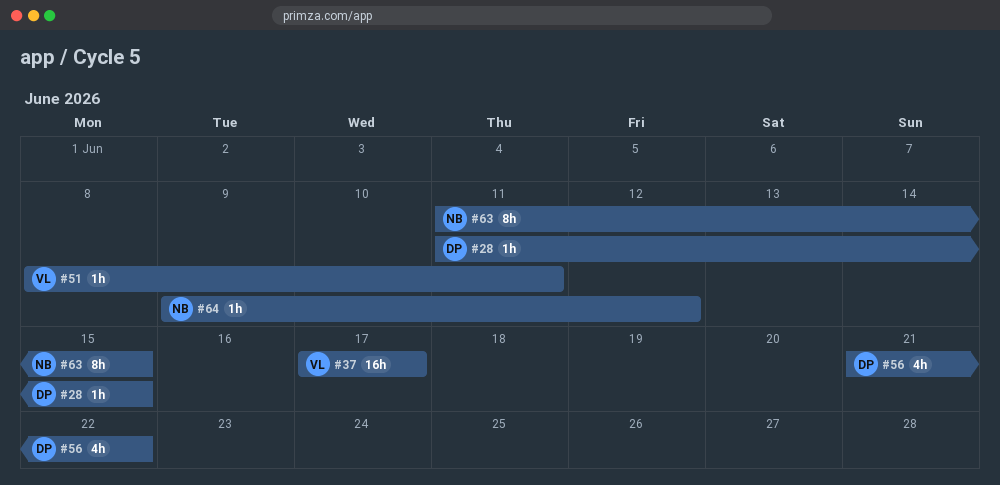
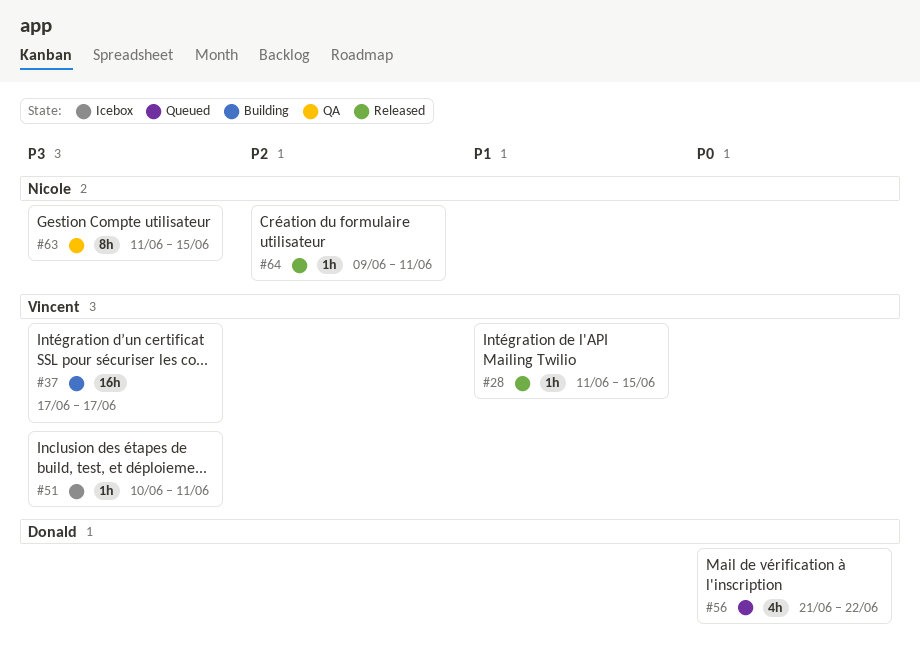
#28, owner: Donald -> Vincent
#51, start: Jun 8 -> Jun 10
#64, due: Jun 12 -> Jun 11

